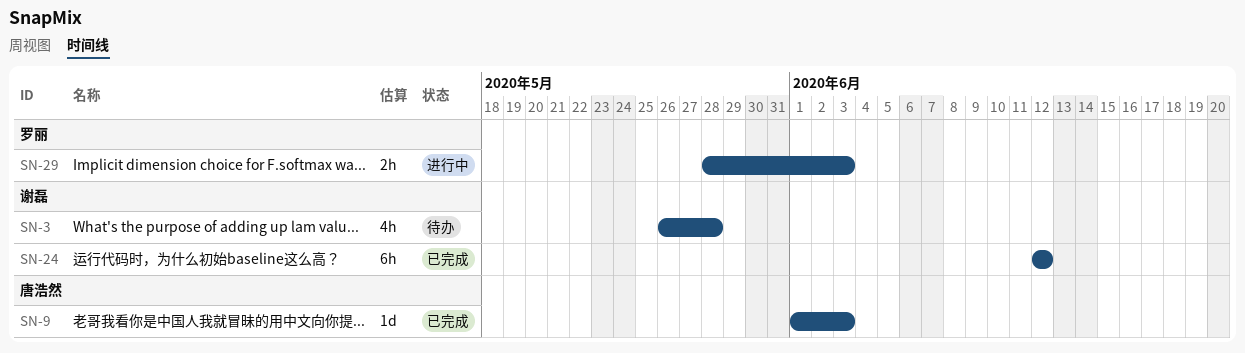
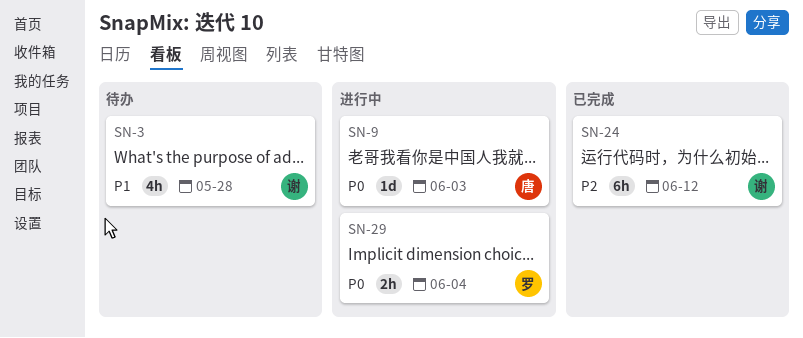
SN-9, status: 已完成 -> 进行中
SN-29, due: Jun 3 -> Jun 4

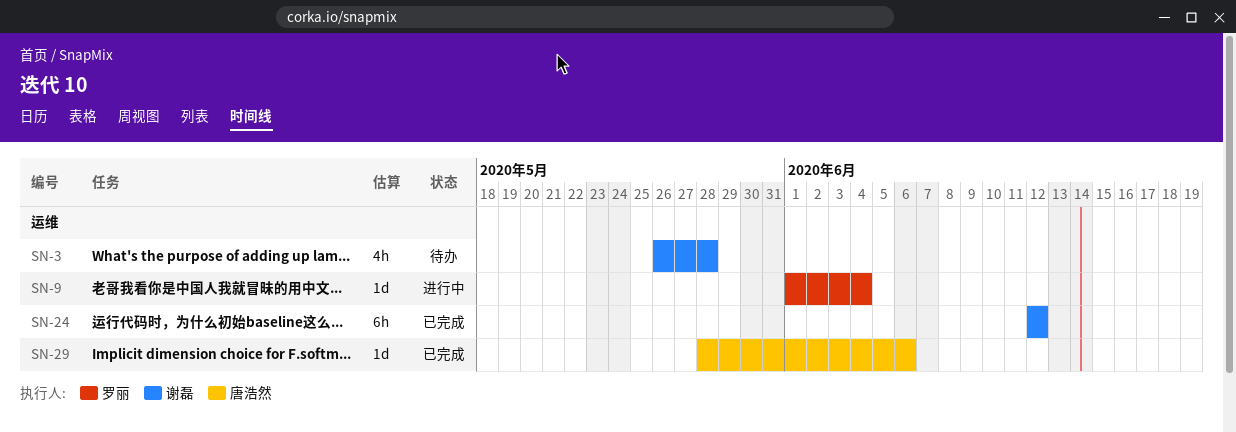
SN-9, owner: 唐浩然 -> 罗丽
SN-9, due: Jun 3 -> Jun 4
SN-29, status: 进行中 -> 已完成
SN-29, owner: 罗丽 -> 唐浩然
SN-29, estimate: 2h -> 1d
SN-29, due: Jun 4 -> Jun 6

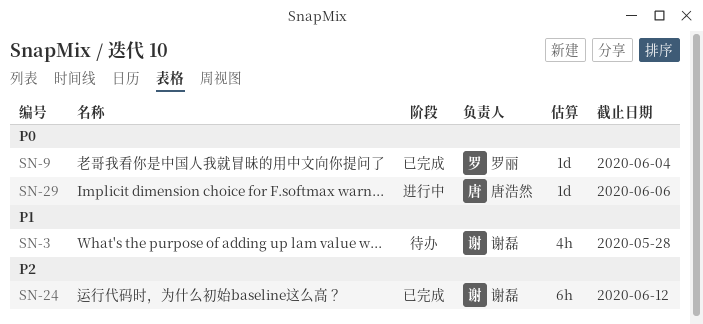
SN-9, status: 进行中 -> 已完成
SN-29, status: 已完成 -> 进行中

